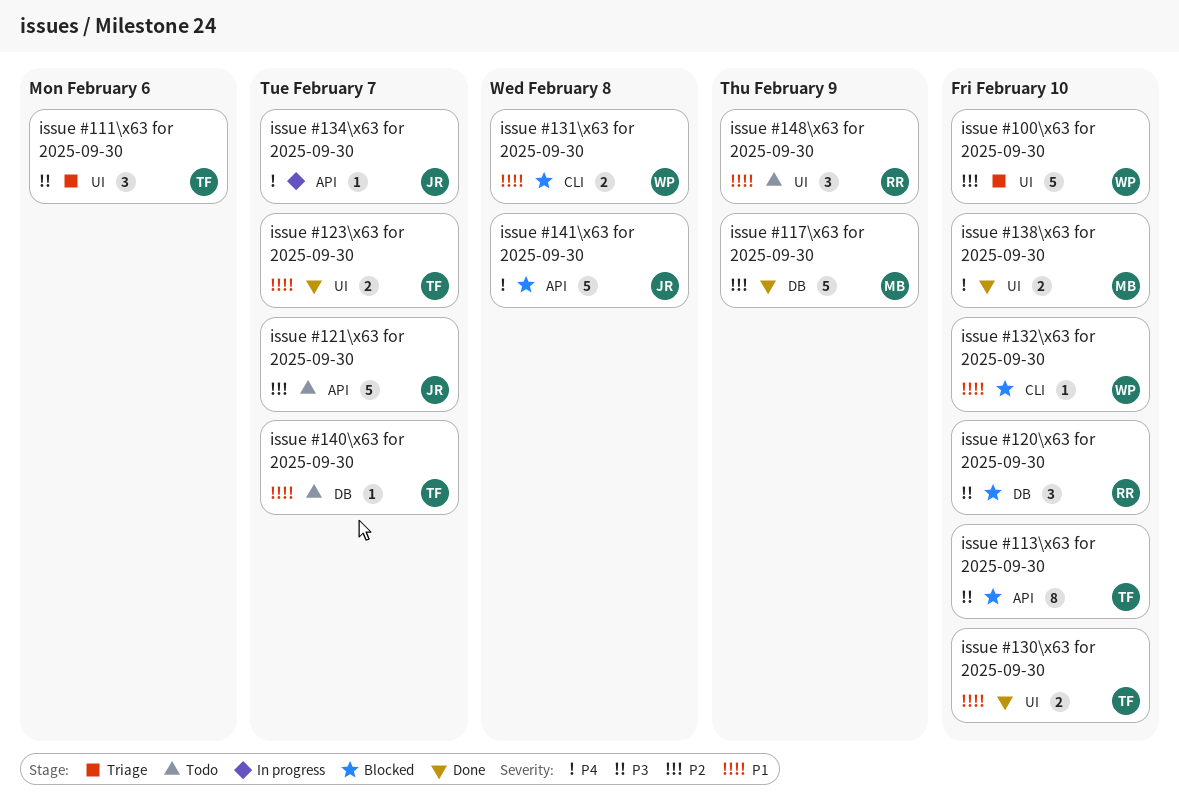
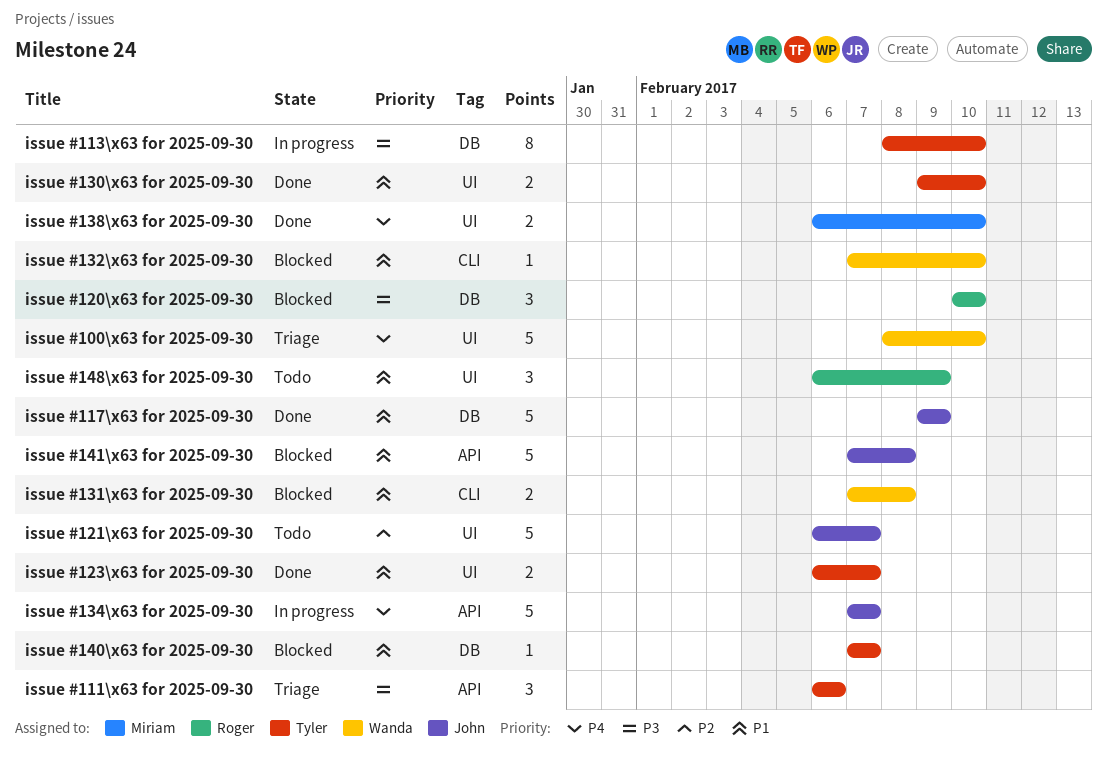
issue #100\x63 for 2025-09-30, priority: P2 -> P4
issue #111\x63 for 2025-09-30, label: UI -> API
issue #113\x63 for 2025-09-30, status: Blocked -> In progress
issue #113\x63 for 2025-09-30, label: API -> DB
issue #117\x63 for 2025-09-30, owner: Miriam -> John
issue #117\x63 for 2025-09-30, priority: P2 -> P1
issue #121\x63 for 2025-09-30, label: API -> UI
issue #134\x63 for 2025-09-30, estimate: 1 -> 5
issue #140\x63 for 2025-09-30, status: Todo -> Blocked
issue #141\x63 for 2025-09-30, priority: P4 -> P1

